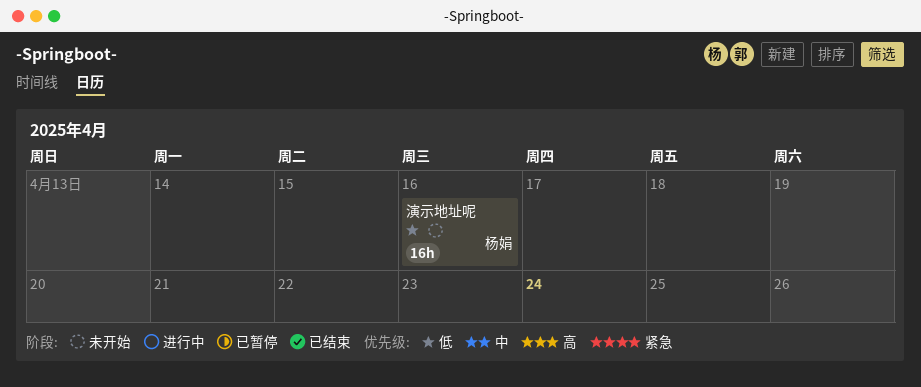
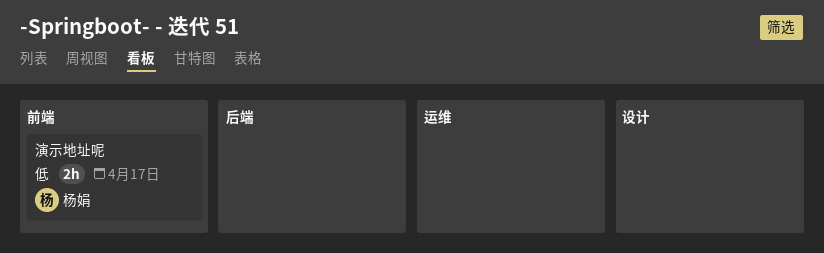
演示地址呢, estimate: 16h -> 2h
演示地址呢, due: Apr 16 -> Apr 17

